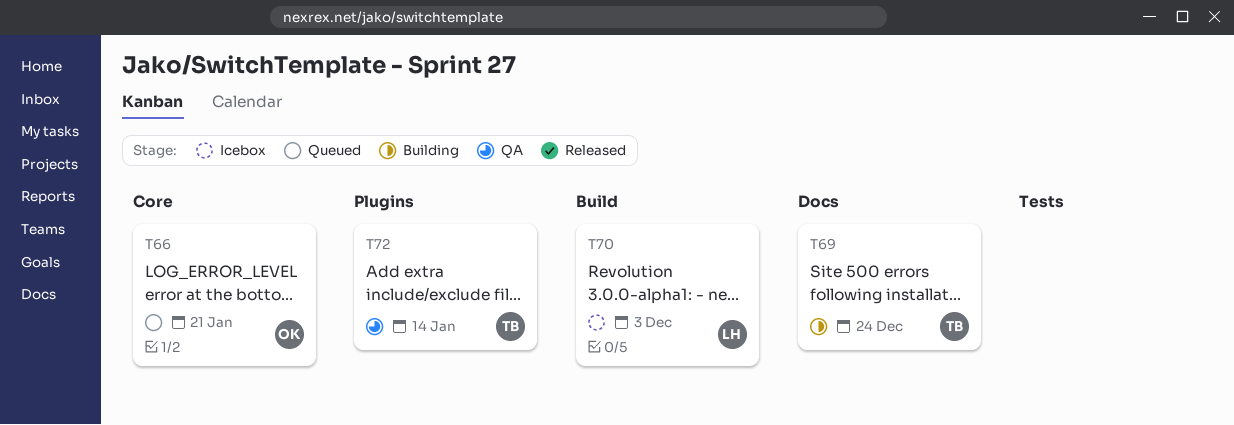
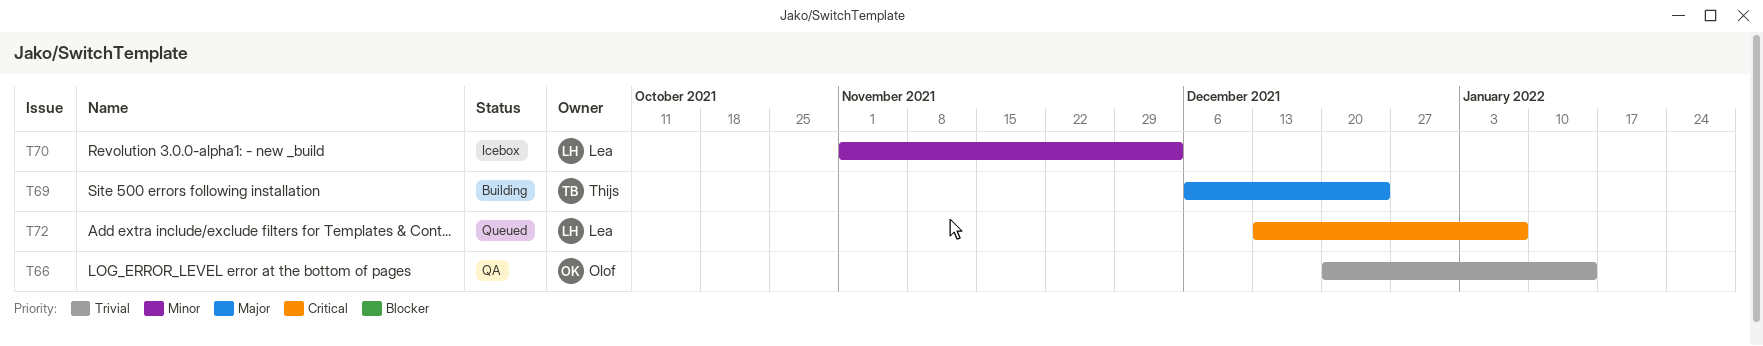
T66, status: Queued -> QA
T66, due: Jan 21 -> Jan 14
T72, status: QA -> Queued
T72, owner: Thijs -> Lea
T72, due: Jan 14 -> Jan 7

